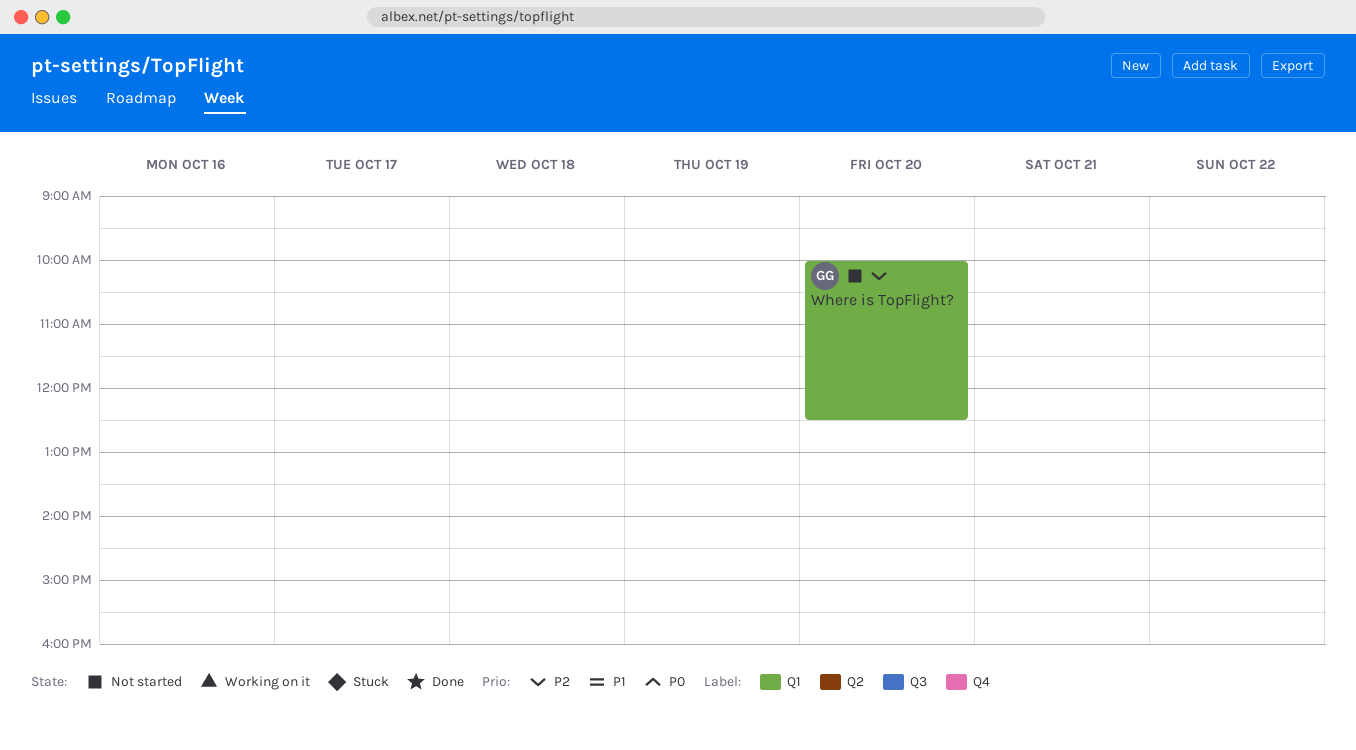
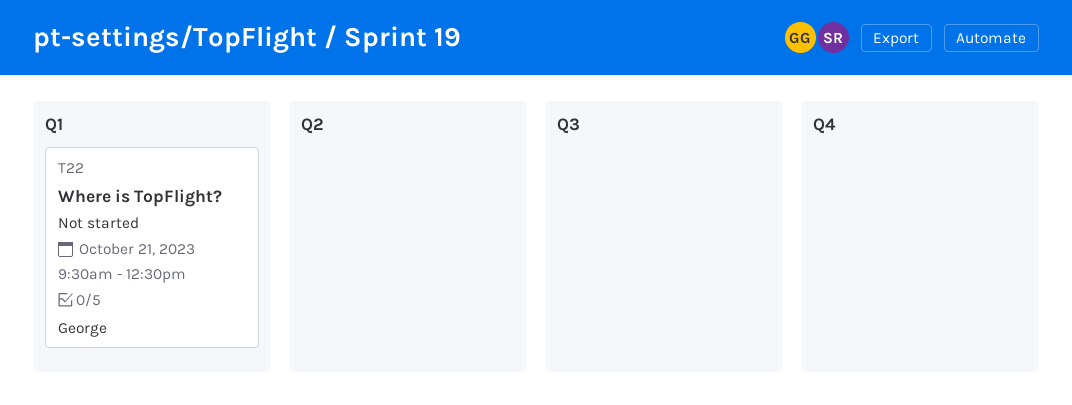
Where is TopFlight?, day: Oct 20 -> Oct 21
Where is TopFlight?, begins: 10:00 -> 09:30

